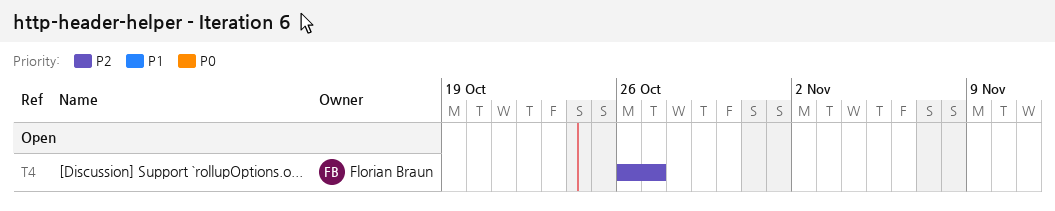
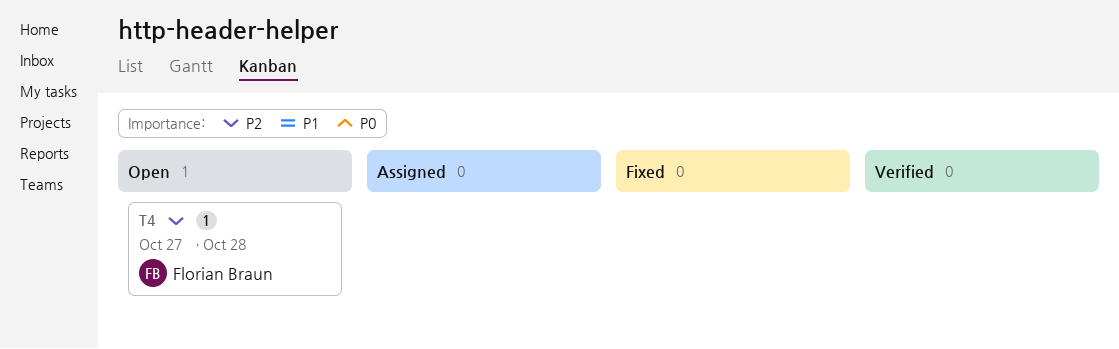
T4, start: Oct 26 -> Oct 27
T4, due: Oct 27 -> Oct 28

